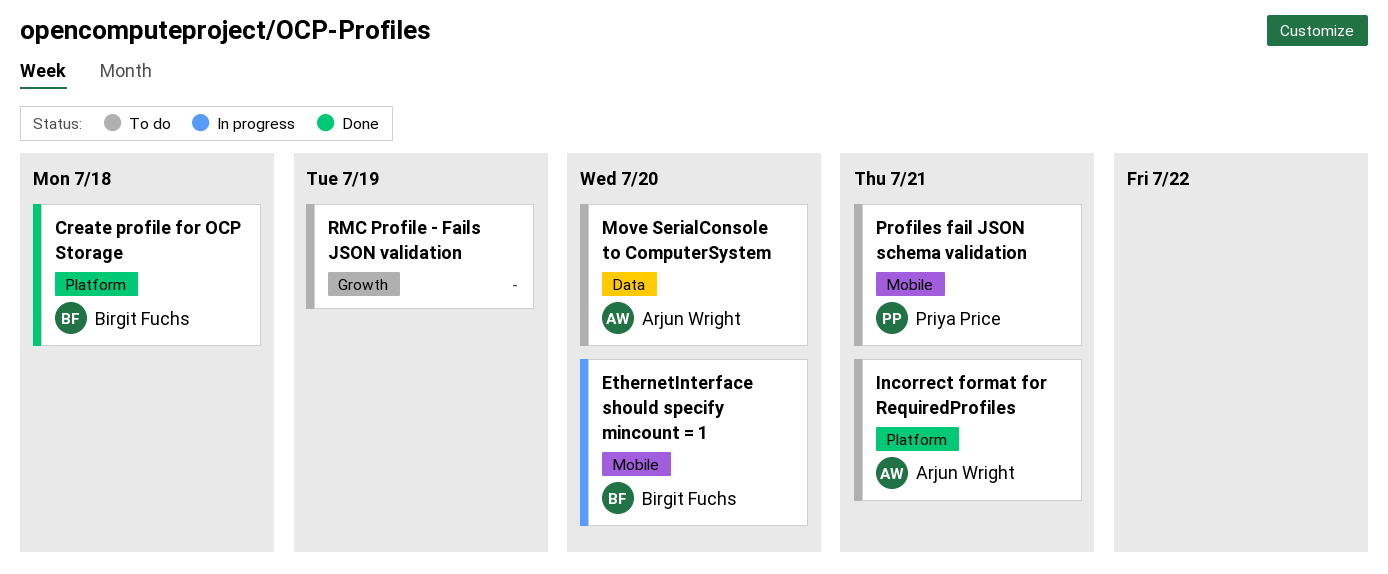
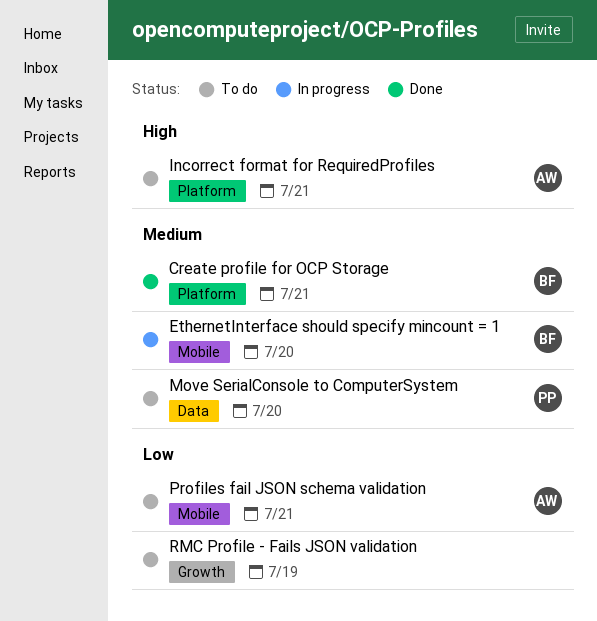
Create profile for OCP Storage, due: Jul 18 -> Jul 21
Move SerialConsole to ComputerSystem, owner: Arjun Wright -> Priya Price
Profiles fail JSON schema validation, owner: Priya Price -> Arjun Wright

